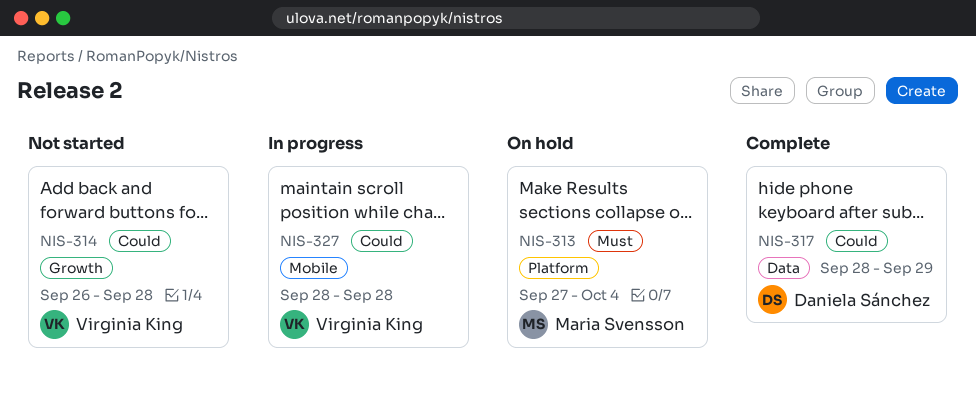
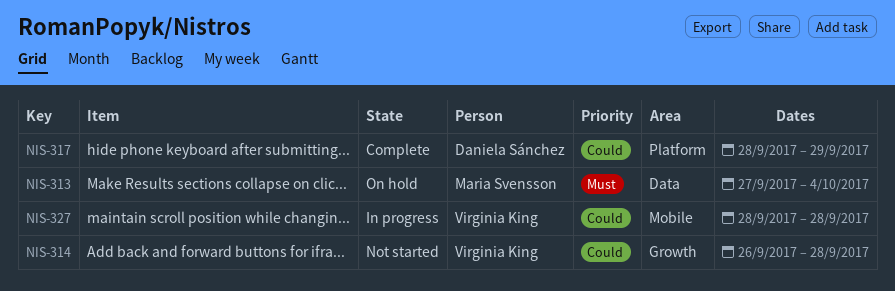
NIS-313, label: Platform -> Data
NIS-317, label: Data -> Platform

